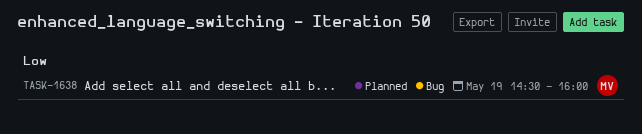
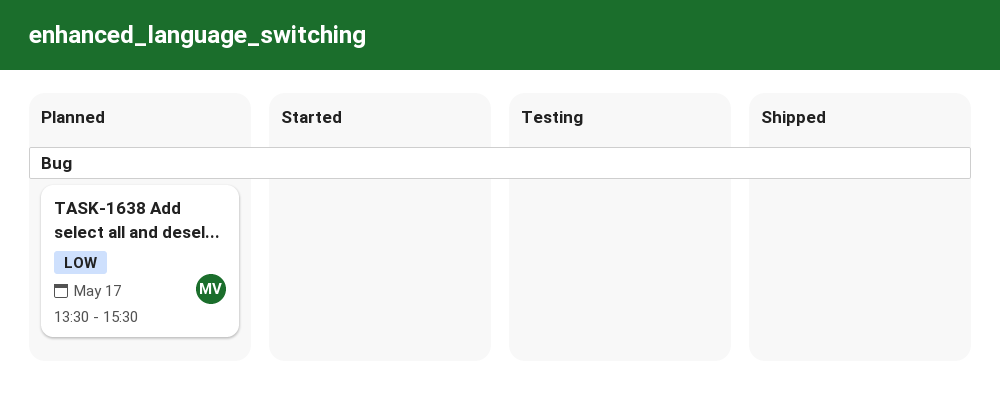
TASK-1638, day: May 19 -> May 17
TASK-1638, begins: 14:30 -> 13:30
TASK-1638, ends: 16:00 -> 15:30

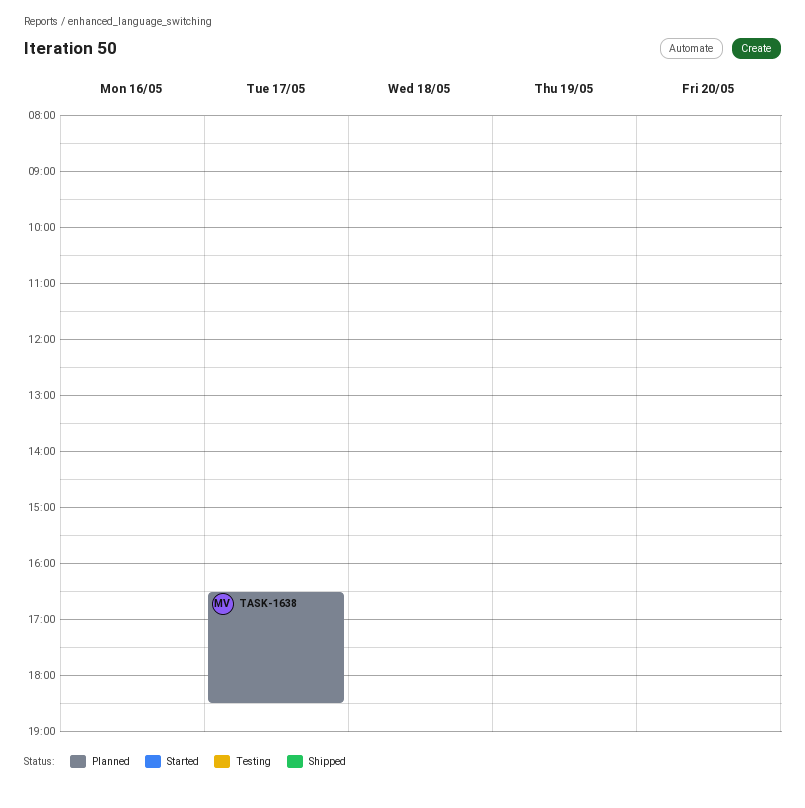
TASK-1638, begins: 13:30 -> 16:30
TASK-1638, ends: 15:30 -> 18:30

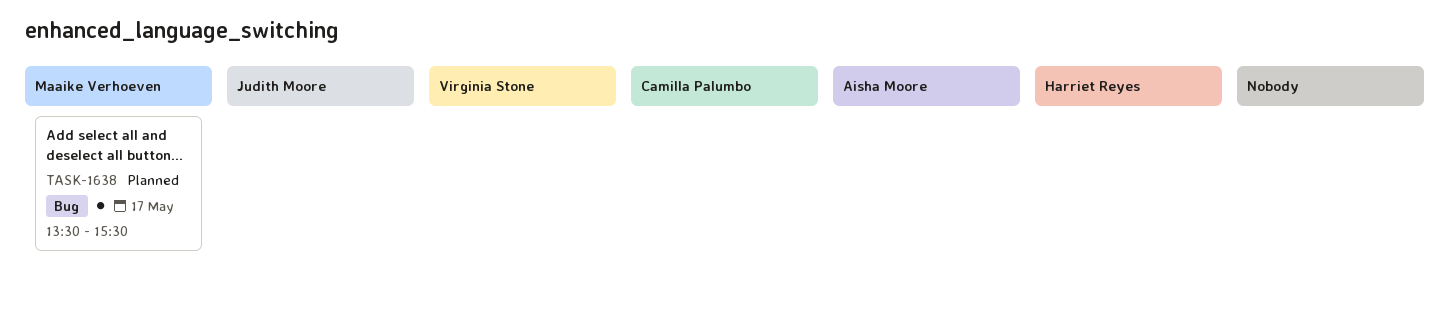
TASK-1638, begins: 16:30 -> 13:30
TASK-1638, ends: 18:30 -> 15:30

